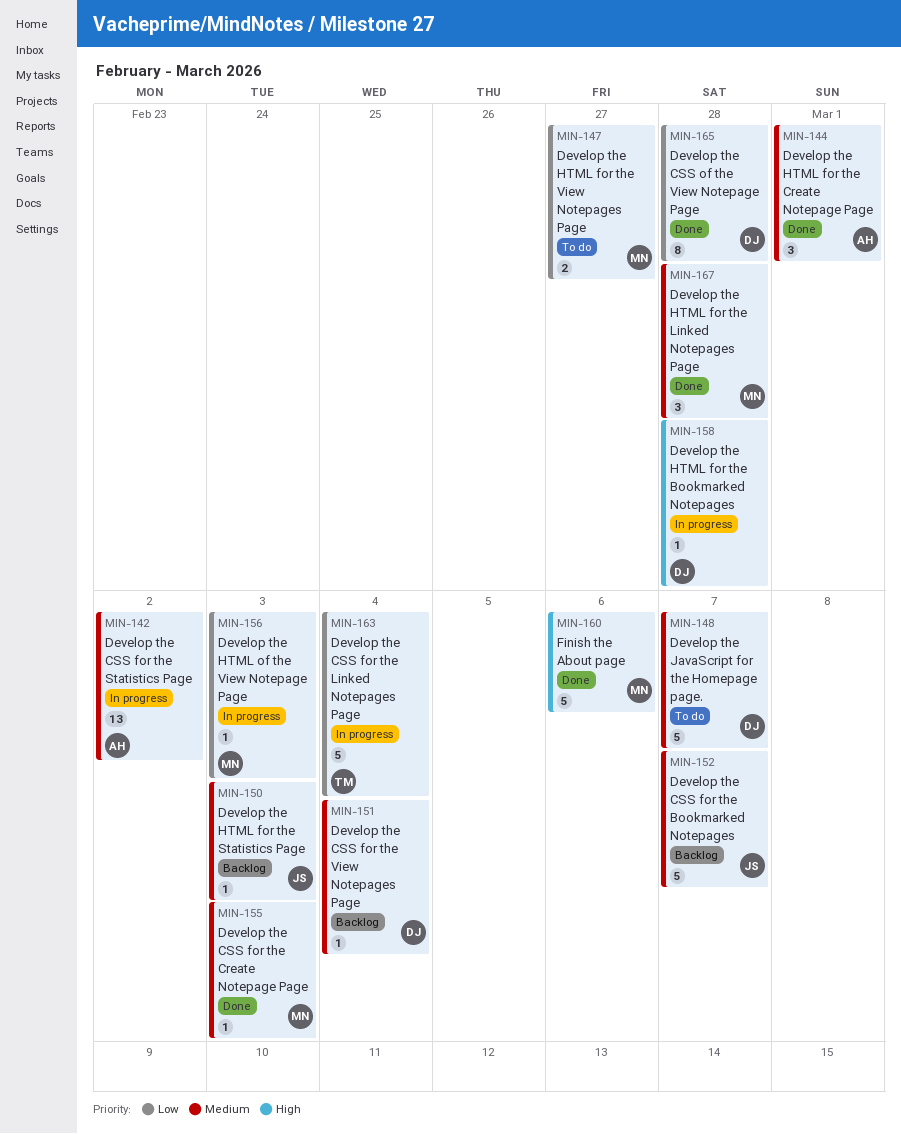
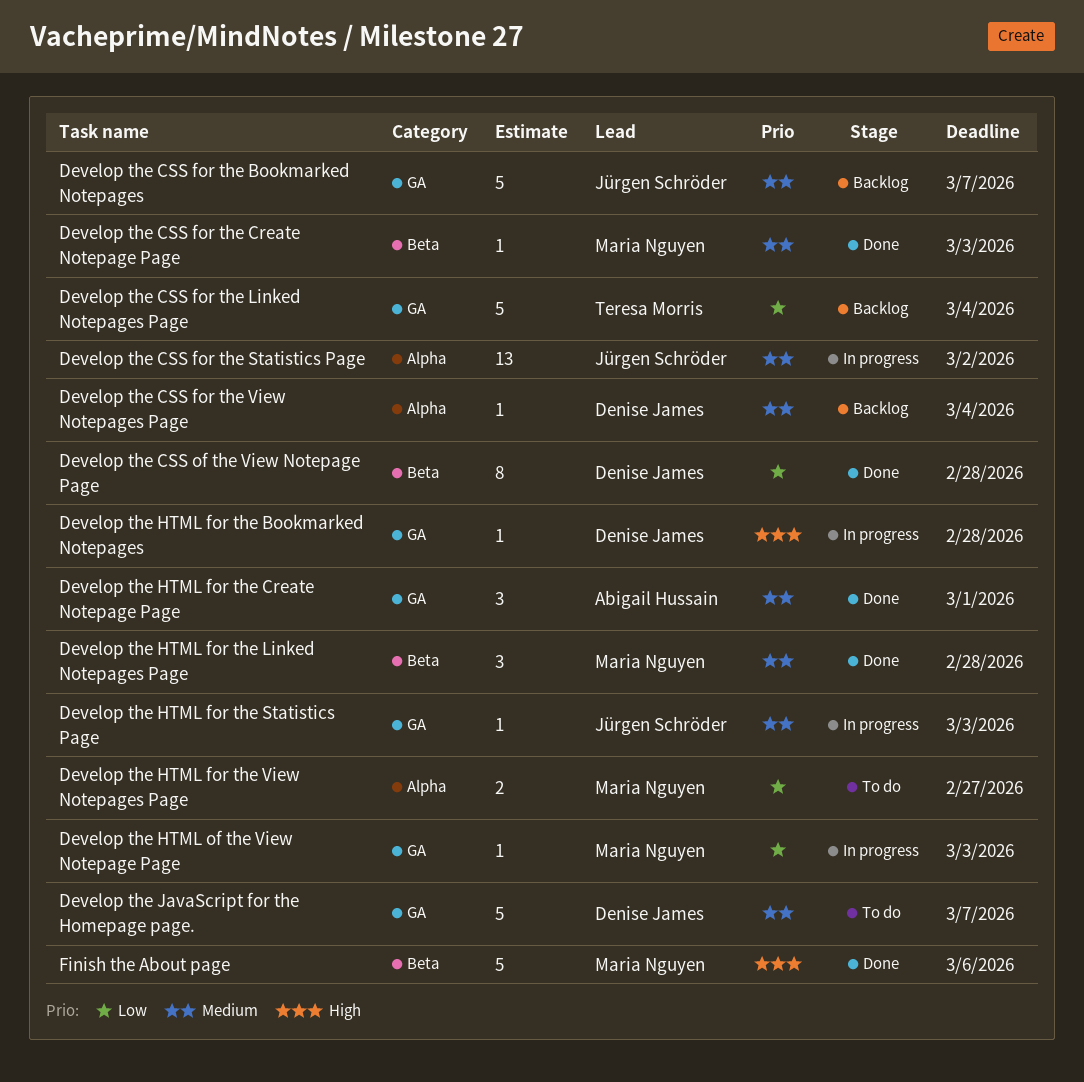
Develop the CSS for the Linked Notepages Page, status: In progress -> Backlog
Develop the CSS for the Statistics Page, owner: Abigail Hussain -> Jürgen Schröder
Develop the HTML for the Statistics Page, status: Backlog -> In progress

